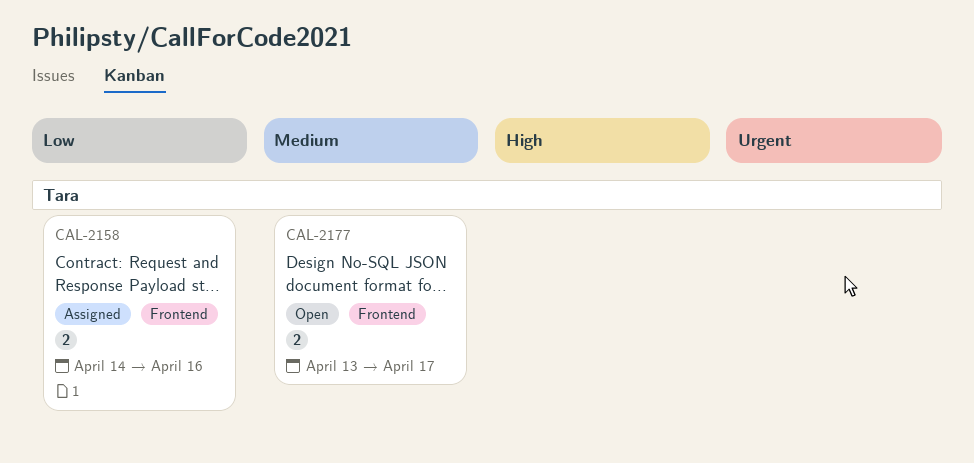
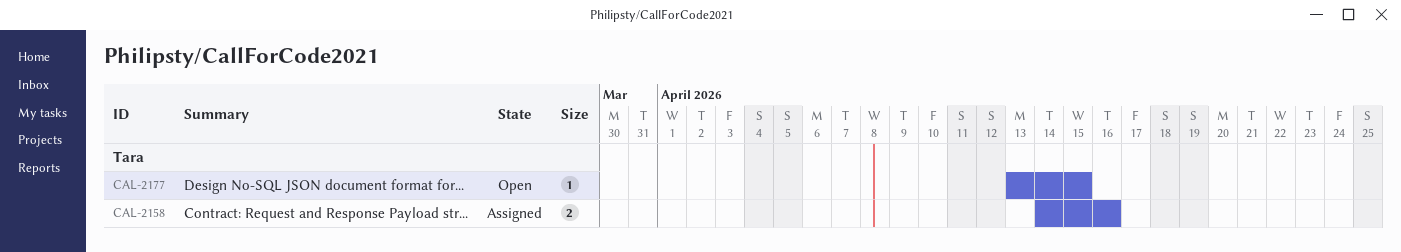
CAL-2177, estimate: 2 -> 1
CAL-2177, due: Apr 17 -> Apr 15

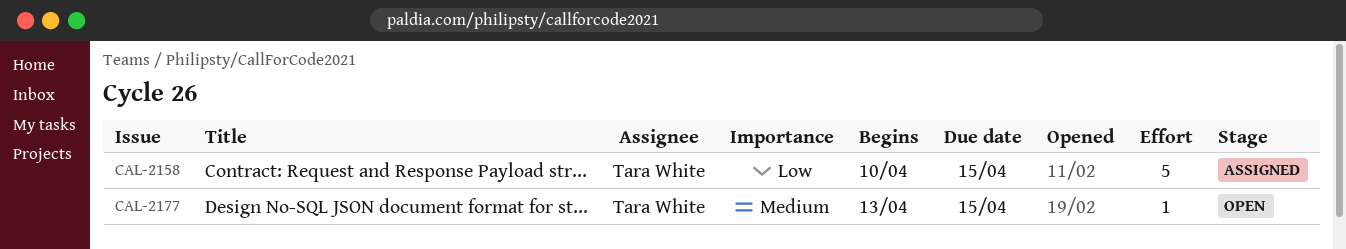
CAL-2158, estimate: 2 -> 5
CAL-2158, start: Apr 14 -> Apr 10
CAL-2158, due: Apr 16 -> Apr 15

